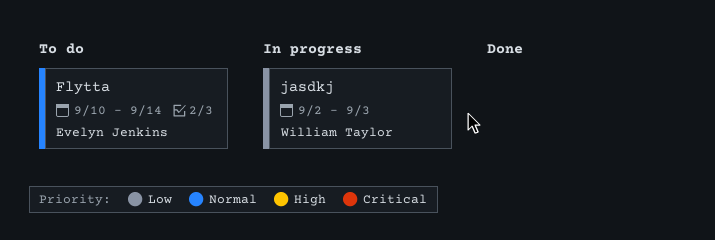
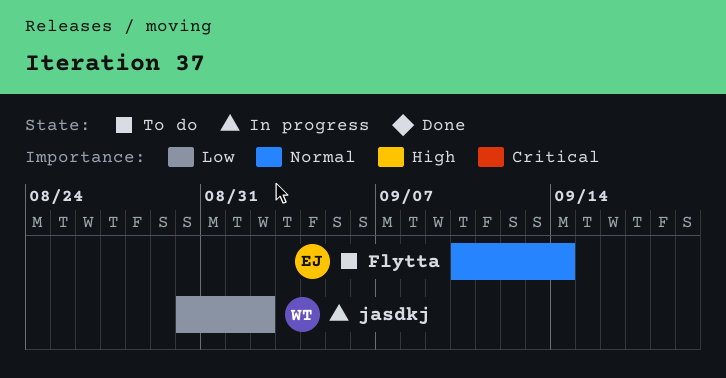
jasdkj, start: Sep 2 -> Aug 30
jasdkj, due: Sep 3 -> Sep 2

